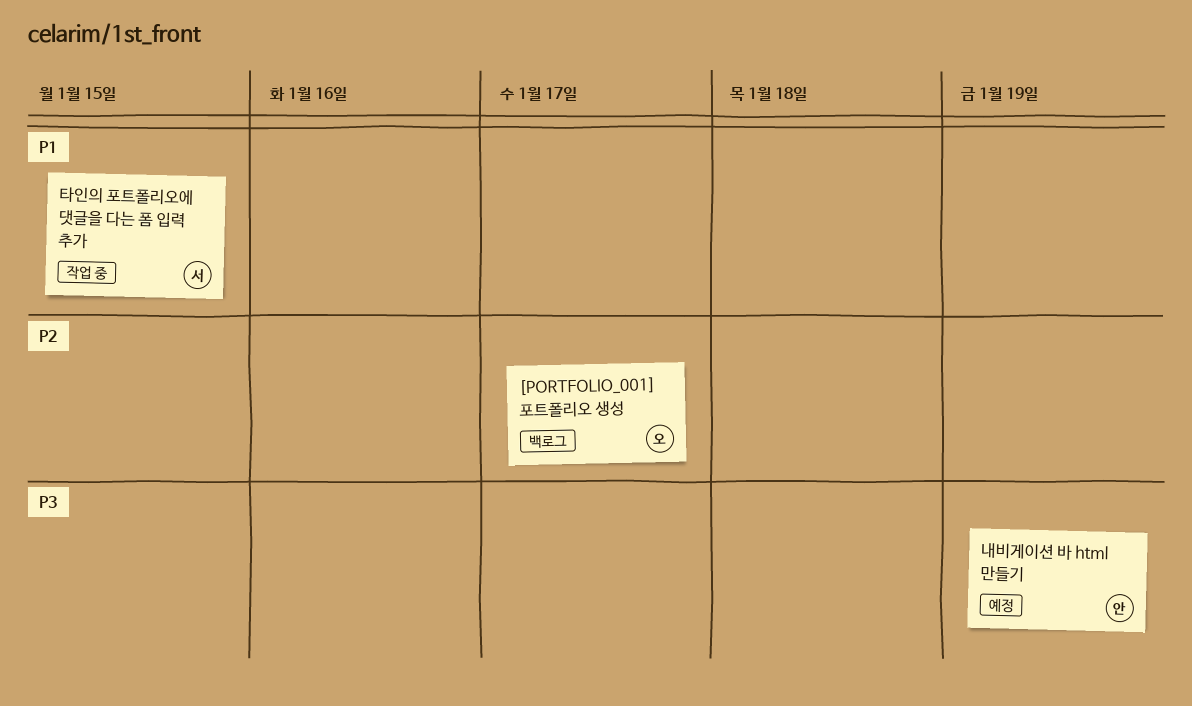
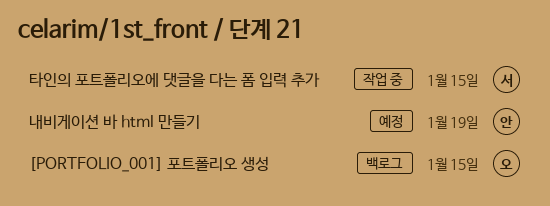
[PORTFOLIO_001] 포트폴리오 생성, due: Jan 17 -> Jan 15

